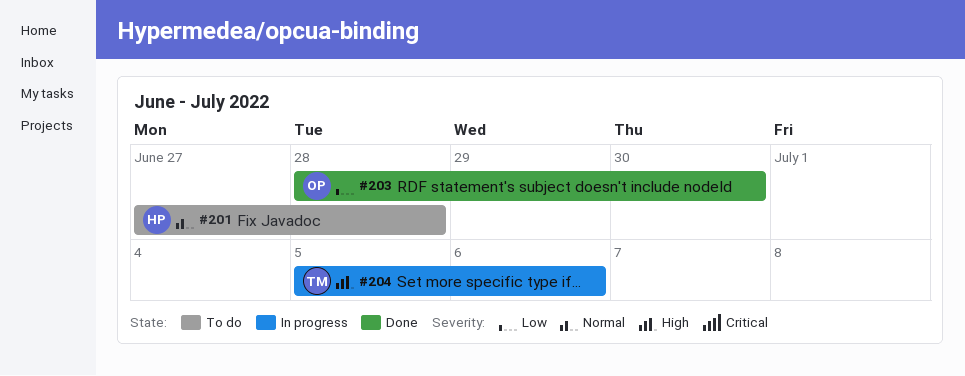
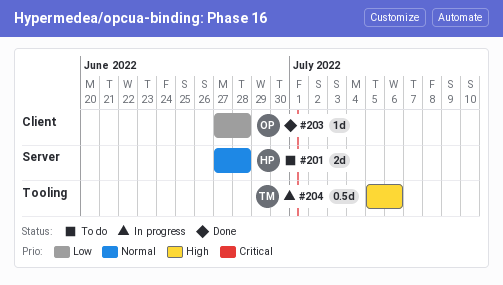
#203, start: Jun 28 -> Jun 27
#203, due: Jun 30 -> Jun 28

